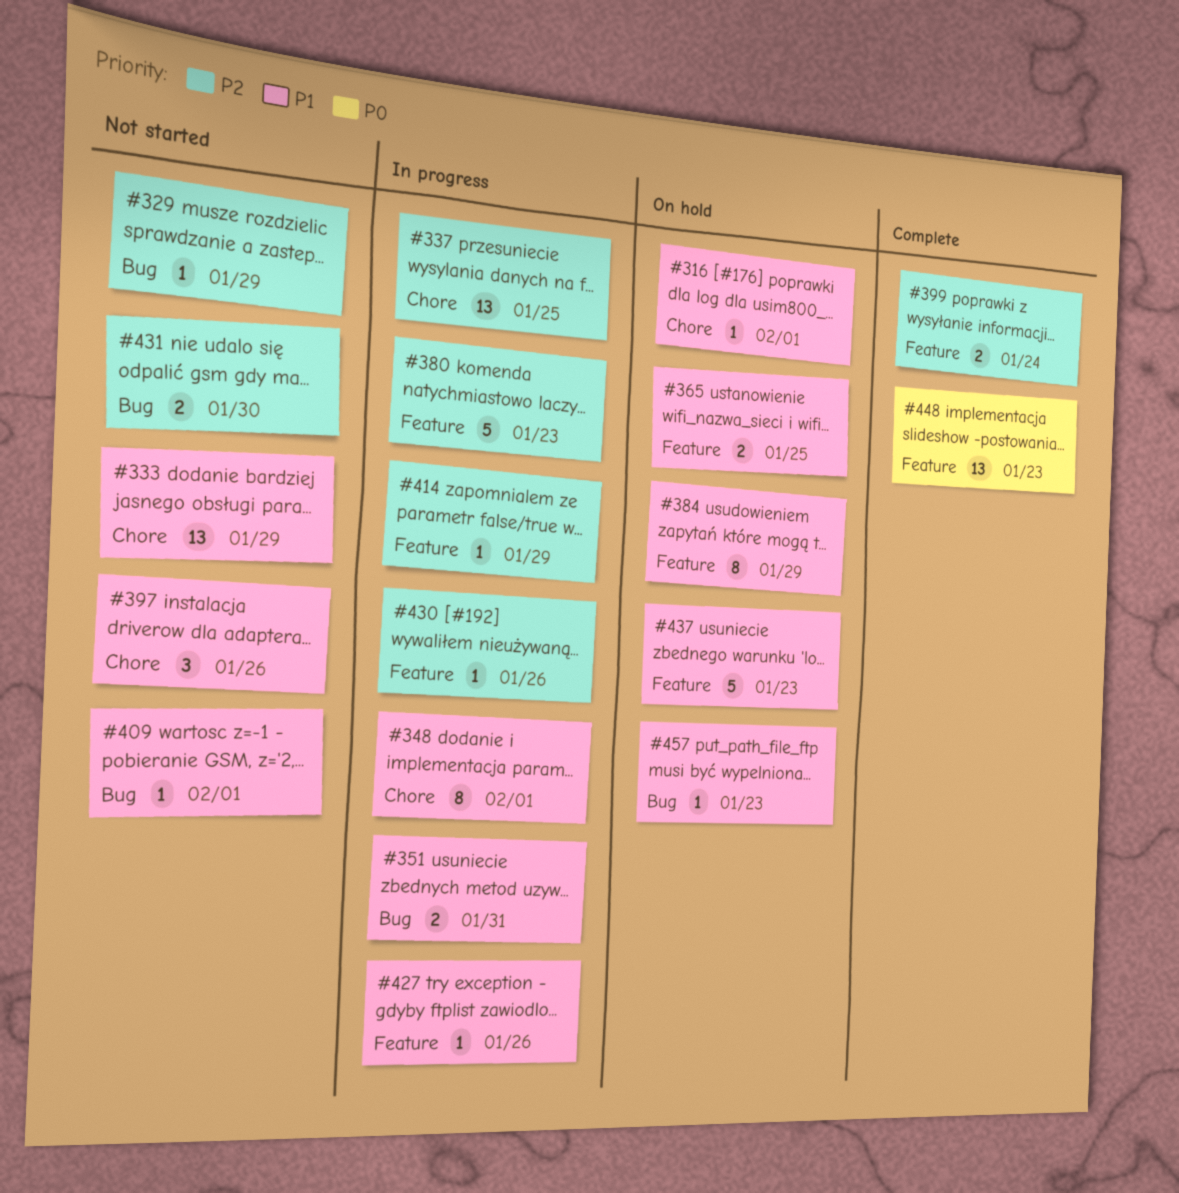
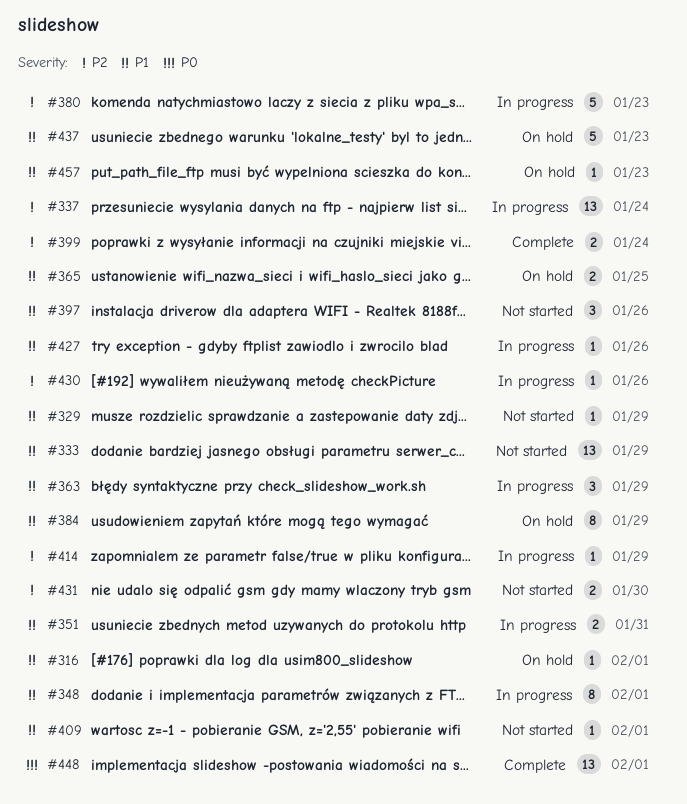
#329, priority: P2 -> P1
#337, due: Jan 25 -> Jan 24
#363: none -> present
#448, due: Jan 23 -> Feb 1

